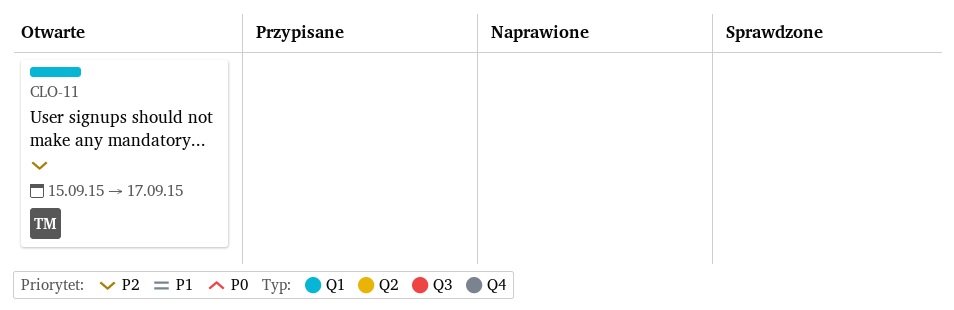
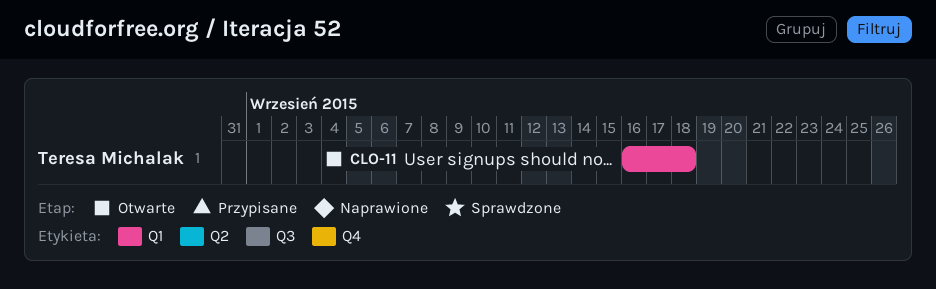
CLO-11, start: Sep 15 -> Sep 16
CLO-11, due: Sep 17 -> Sep 18

